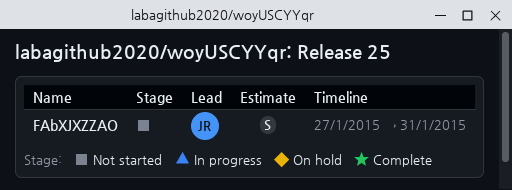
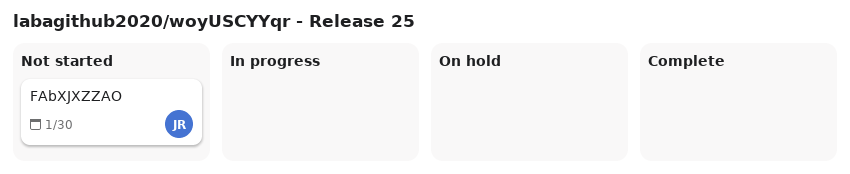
FAbXJXZZAO, due: Jan 31 -> Jan 30

